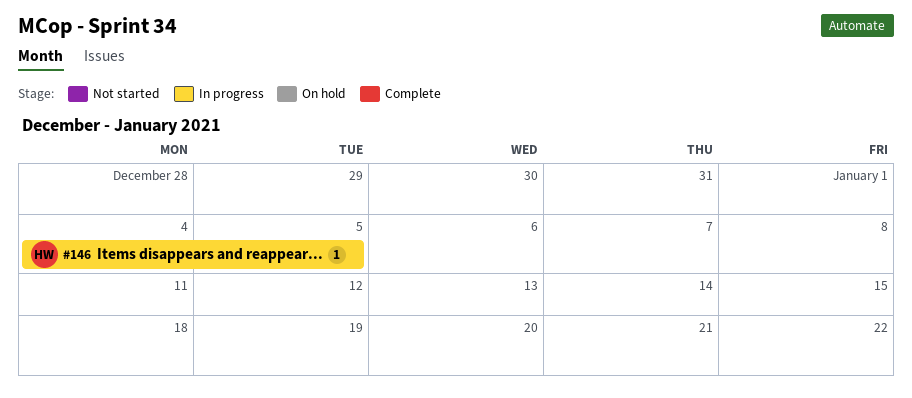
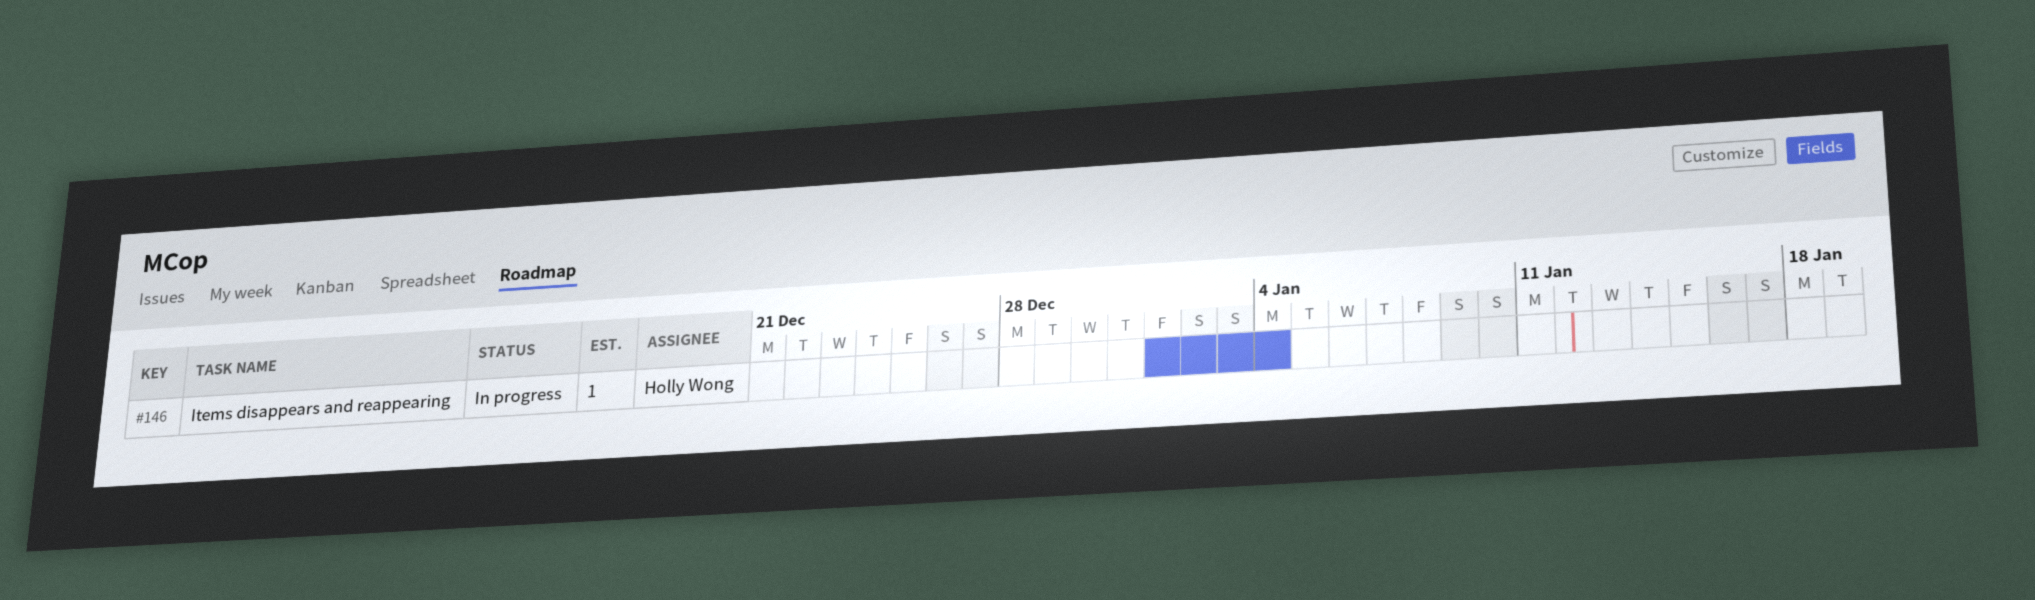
#146, start: Jan 4 -> Jan 1
#146, due: Jan 5 -> Jan 4

